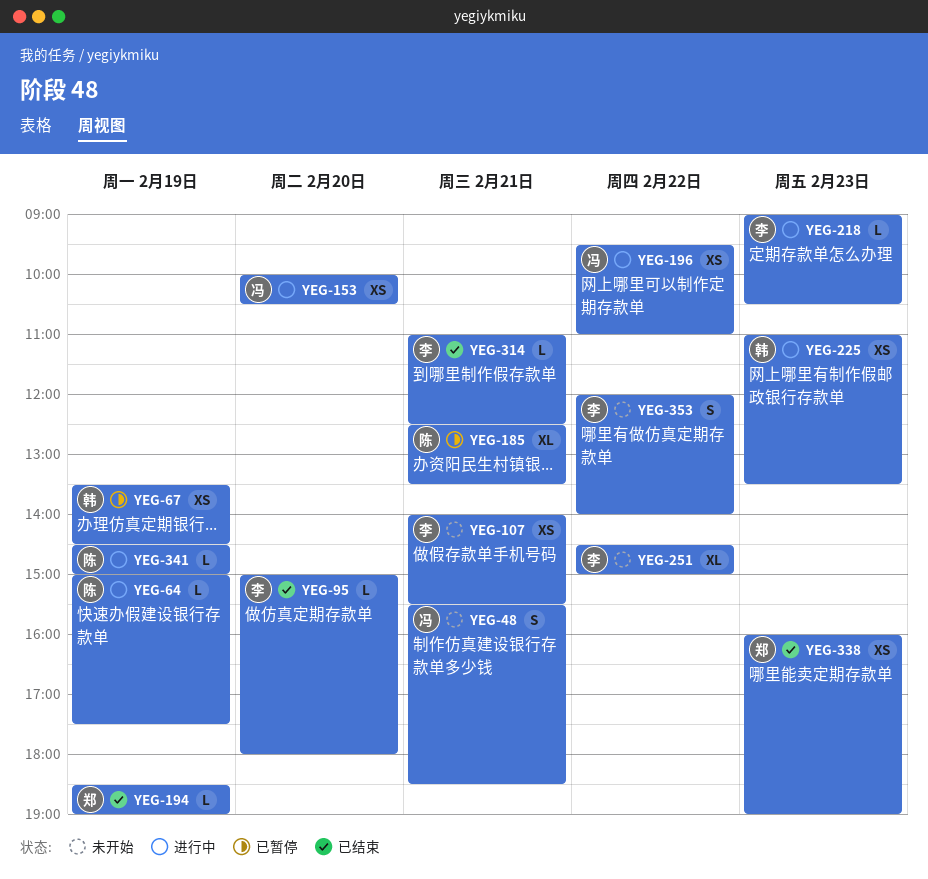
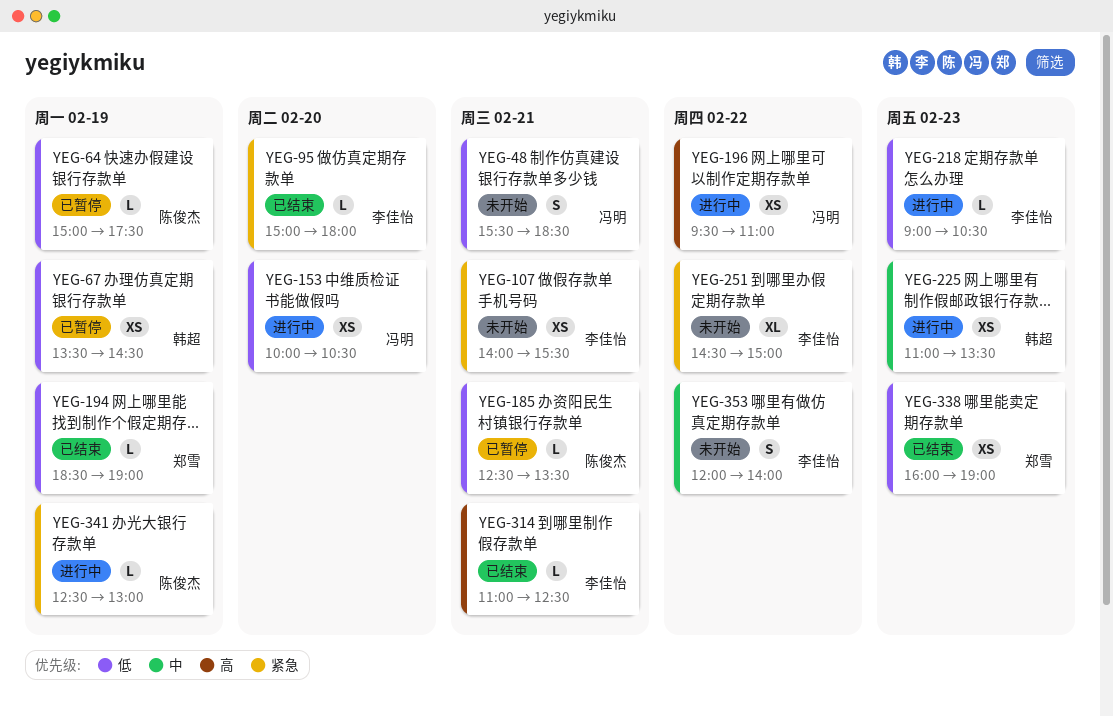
YEG-64, status: 进行中 -> 已暂停
YEG-185, estimate: XL -> L
YEG-341, begins: 14:30 -> 12:30
YEG-341, ends: 15:00 -> 13:00

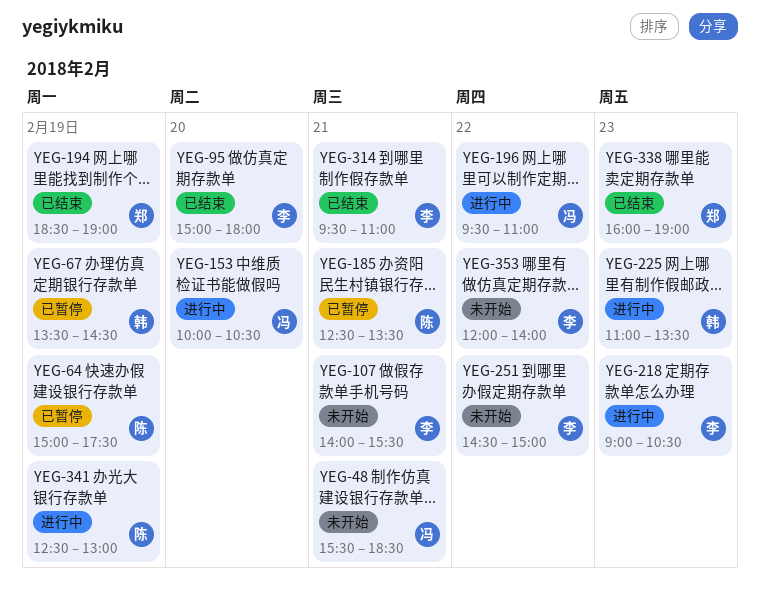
YEG-314, begins: 11:00 -> 09:30
YEG-314, ends: 12:30 -> 11:00

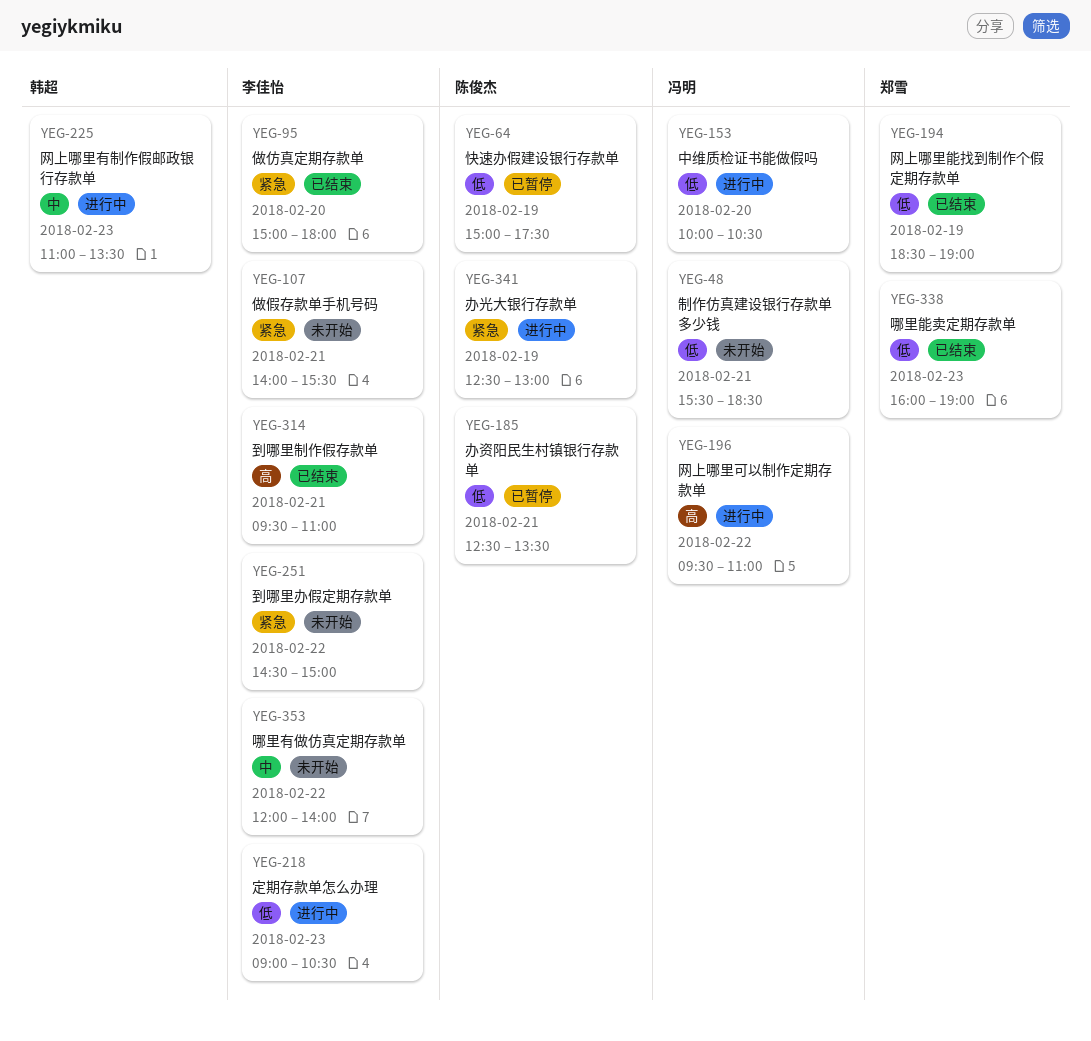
YEG-67: present -> none

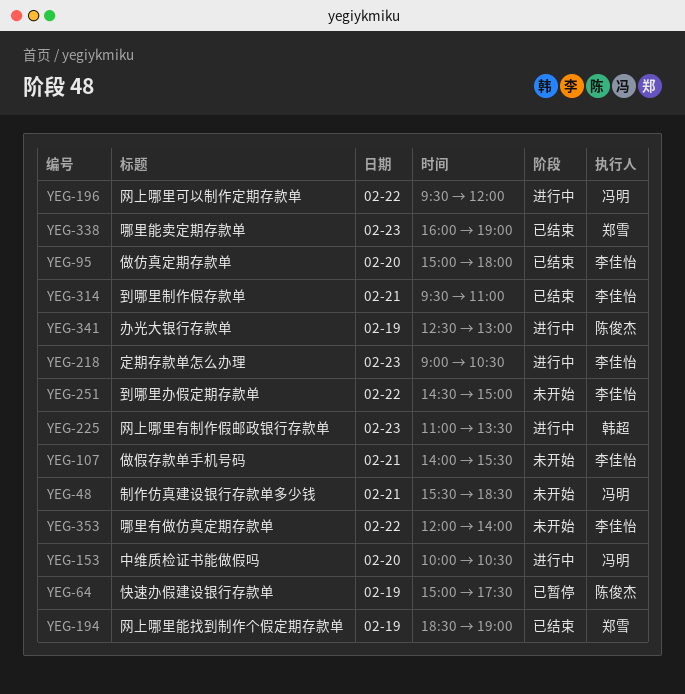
YEG-185: present -> none
YEG-196, ends: 11:00 -> 12:00

